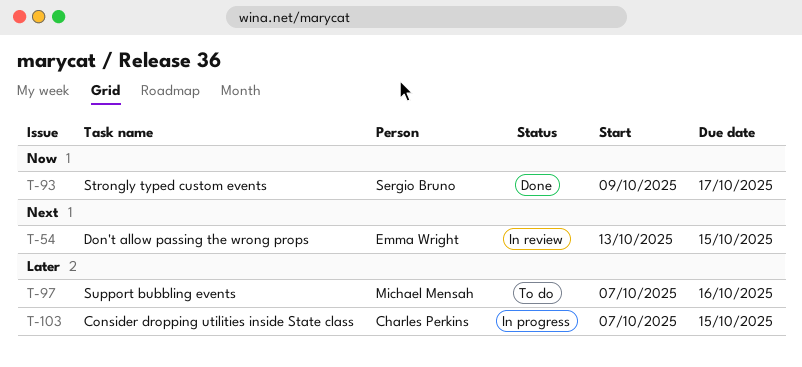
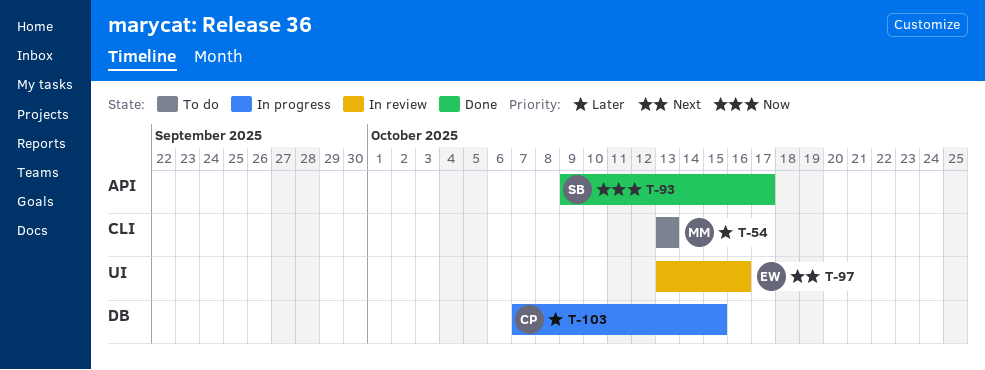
T-54, status: In review -> To do
T-54, owner: Emma Wright -> Michael Mensah
T-54, priority: Next -> Later
T-54, due: Oct 15 -> Oct 13
T-97, status: To do -> In review
T-97, owner: Michael Mensah -> Emma Wright
T-97, priority: Later -> Next
T-97, start: Oct 7 -> Oct 13

